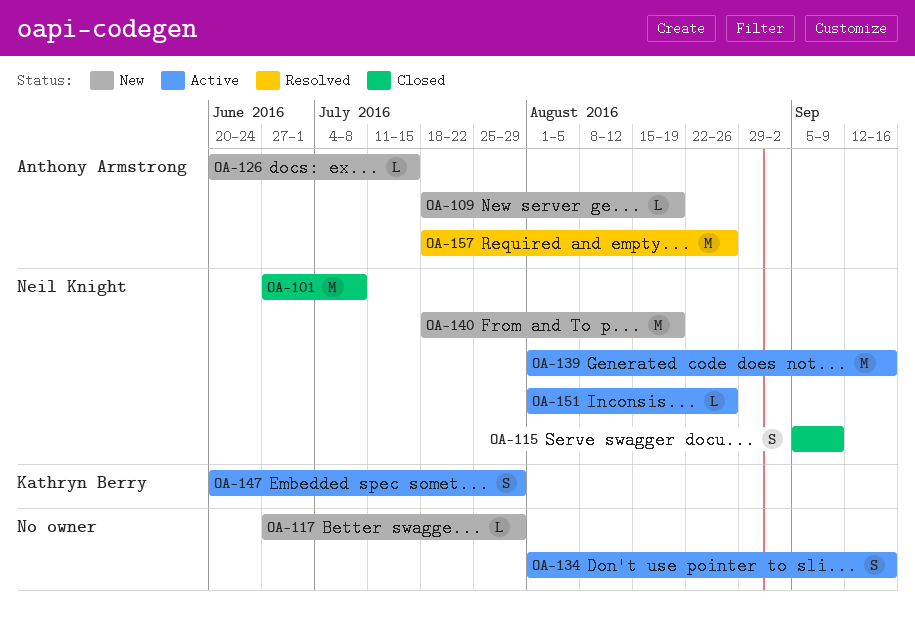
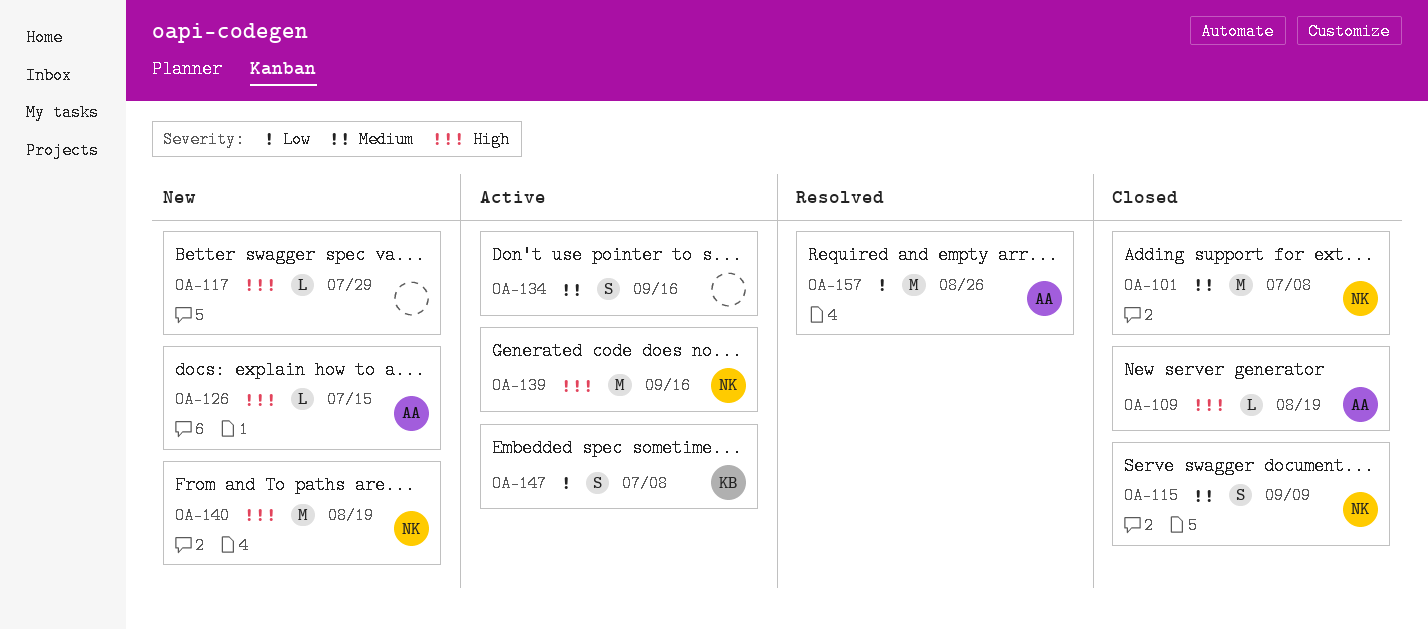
OA-109, status: New -> Closed
OA-147, due: Jul 29 -> Jul 8
OA-151: present -> none

